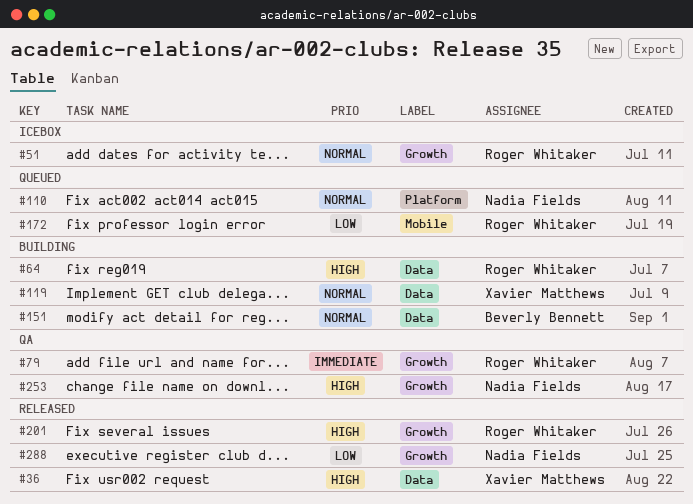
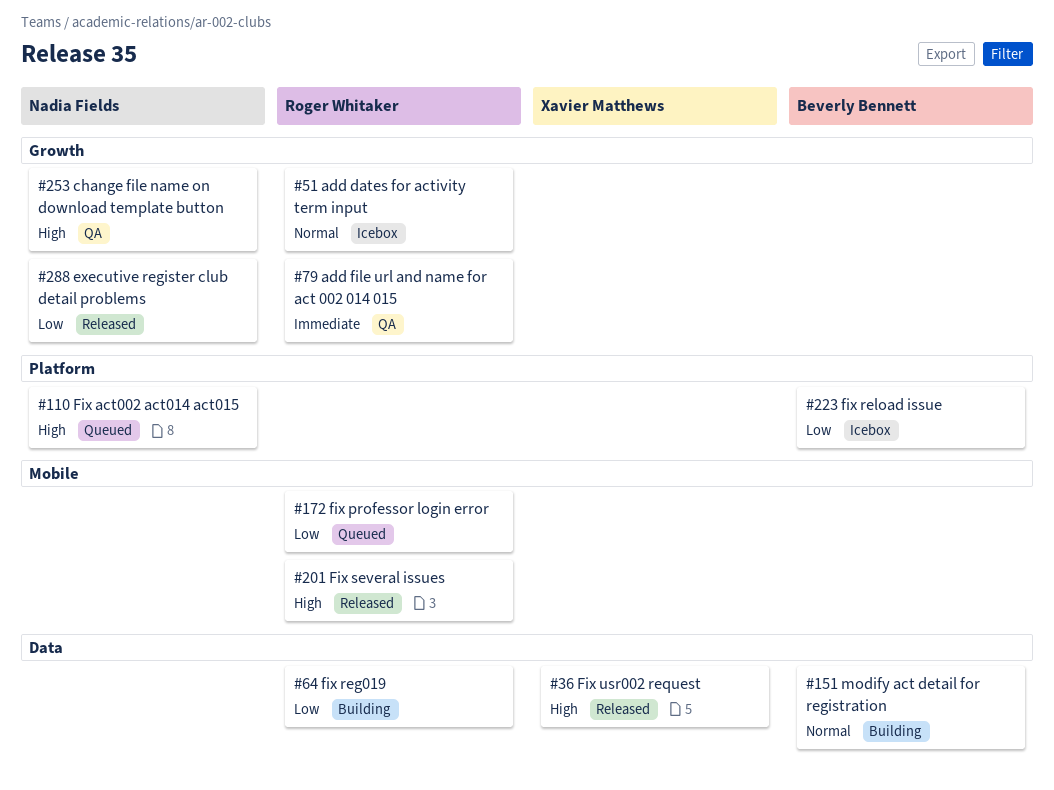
#64, priority: High -> Low
#110, priority: Normal -> High
#119: present -> none
#201, label: Growth -> Mobile
#223: none -> present

